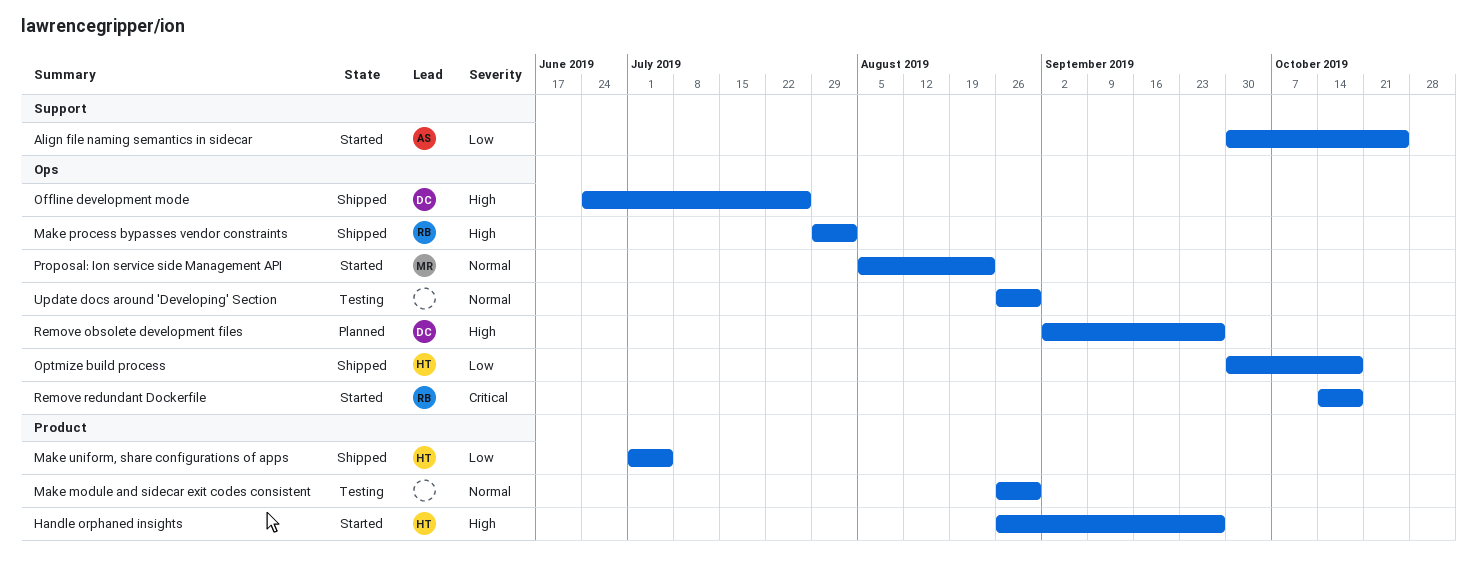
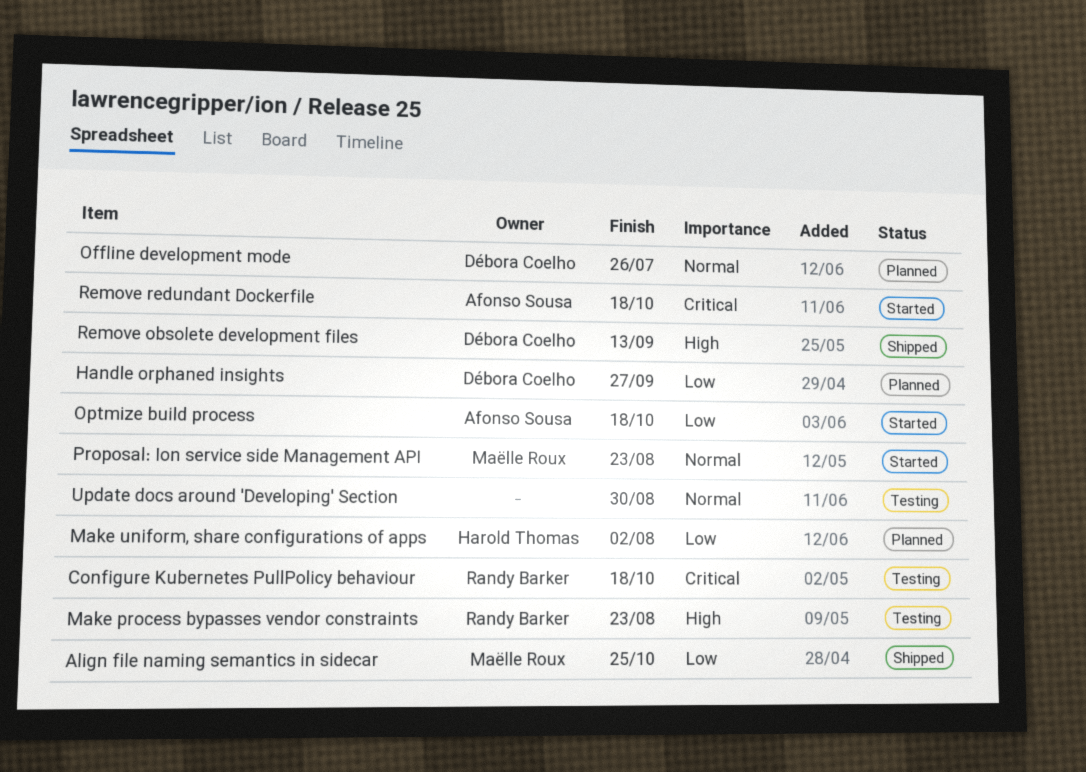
Align file naming semantics in sidecar, status: Started -> Shipped
Align file naming semantics in sidecar, owner: Afonso Sousa -> Maëlle Roux
Configure Kubernetes PullPolicy behaviour: none -> present
Handle orphaned insights, status: Started -> Planned
Handle orphaned insights, owner: Harold Thomas -> Débora Coelho
Handle orphaned insights, priority: High -> Low
Make module and sidecar exit codes consistent: present -> none
Make process bypasses vendor constraints, status: Shipped -> Testing
Make process bypasses vendor constraints, due: Aug 2 -> Aug 23
Make uniform, share configurations of apps, status: Shipped -> Planned
Make uniform, share configurations of apps, due: Jul 5 -> Aug 2
Offline development mode, status: Shipped -> Planned
Offline development mode, priority: High -> Normal
Optmize build process, status: Shipped -> Started
Optmize build process, owner: Harold Thomas -> Afonso Sousa
Remove obsolete development files, status: Planned -> Shipped
Remove obsolete development files, due: Sep 27 -> Sep 13
Remove redundant Dockerfile, owner: Randy Barker -> Afonso Sousa

